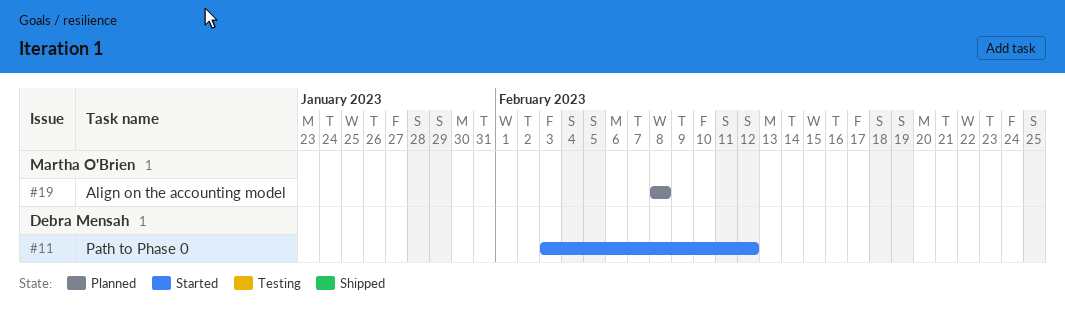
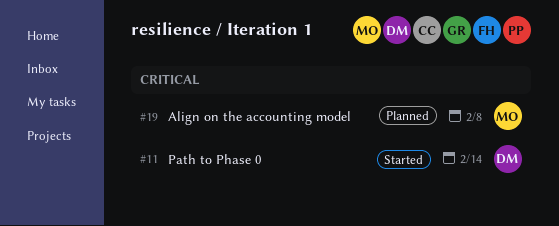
#11, due: Feb 12 -> Feb 14

